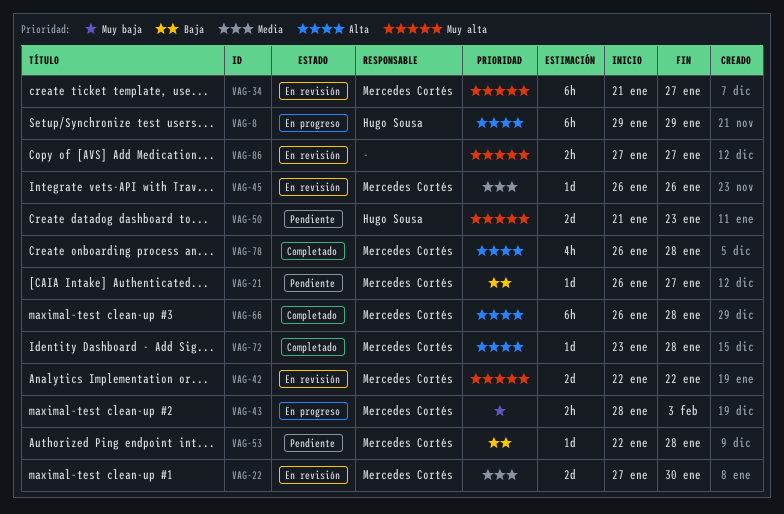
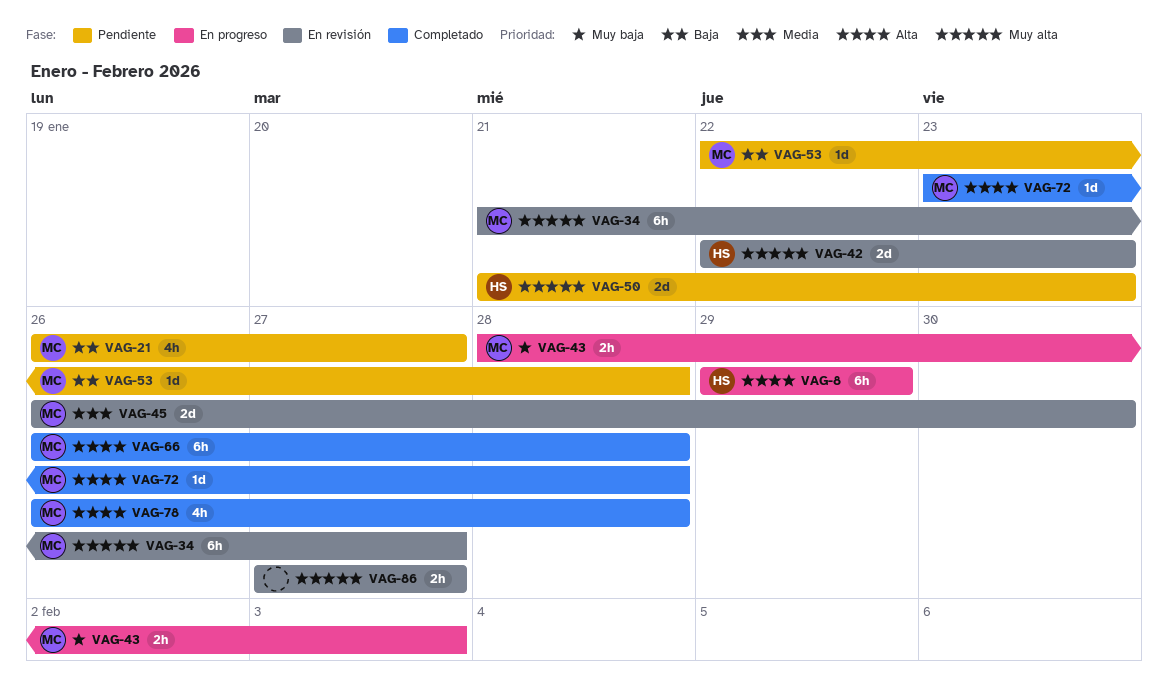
VAG-21, estimate: 1d -> 4h
VAG-22: present -> none
VAG-42, owner: Mercedes Cortés -> Hugo Sousa
VAG-42, due: Jan 22 -> Jan 23
VAG-45, estimate: 1d -> 2d
VAG-45, due: Jan 26 -> Jan 30

